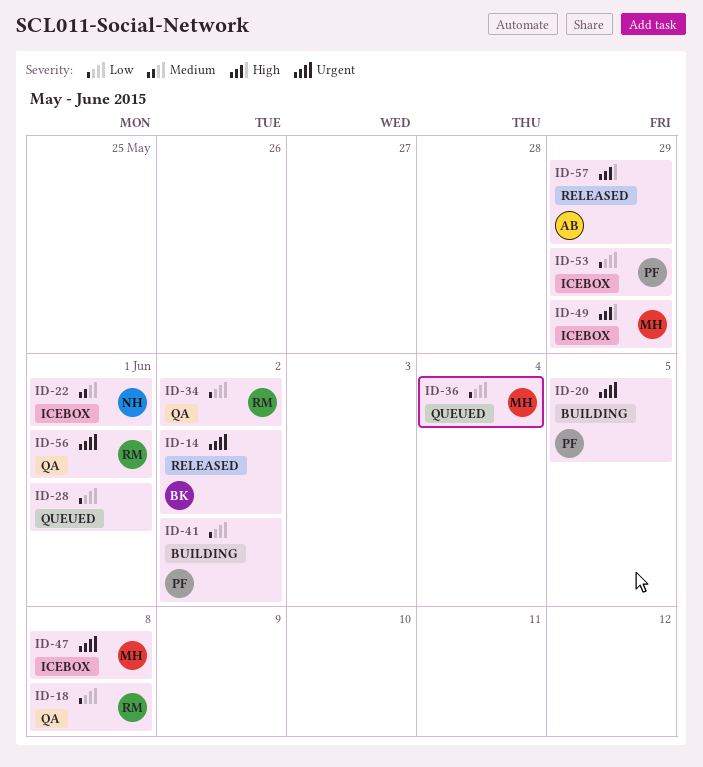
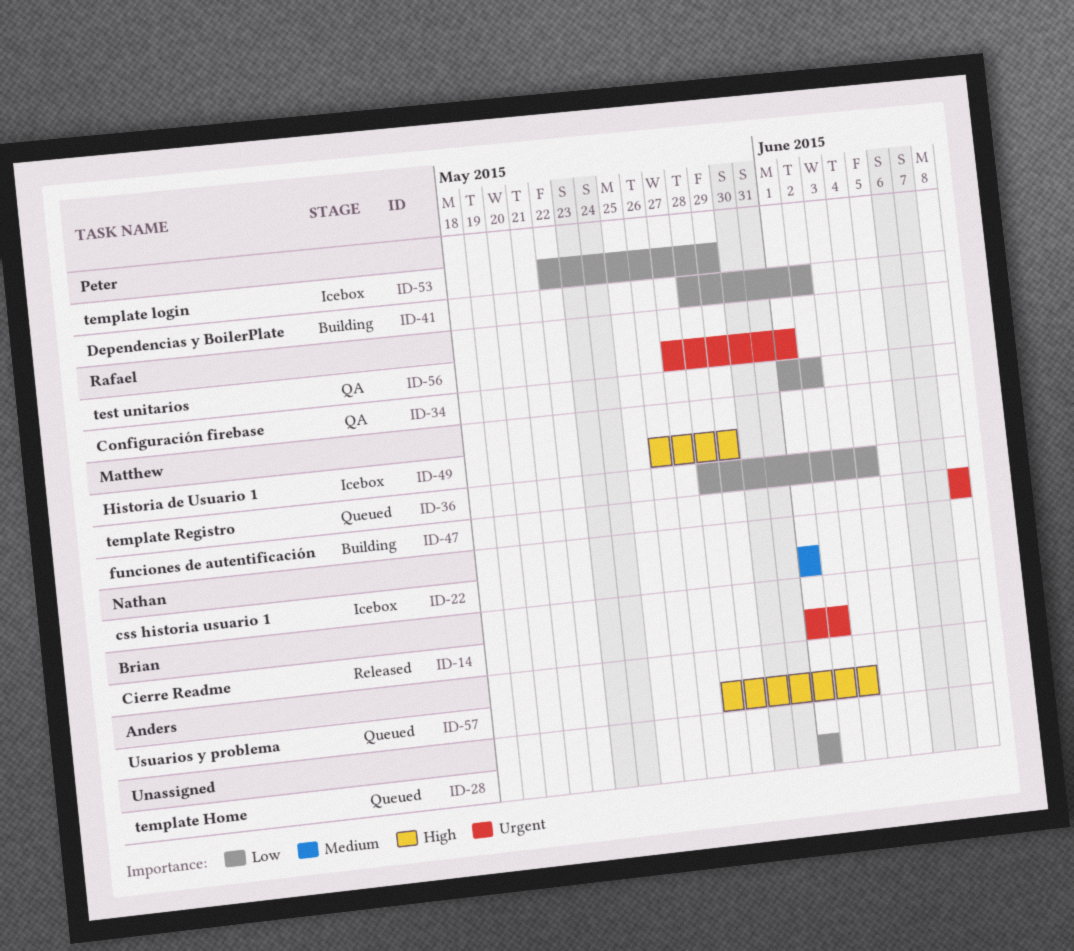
ID-18: present -> none
ID-20: present -> none
ID-47, status: Icebox -> Building
ID-57, status: Released -> Queued
ID-57, due: May 29 -> Jun 3

